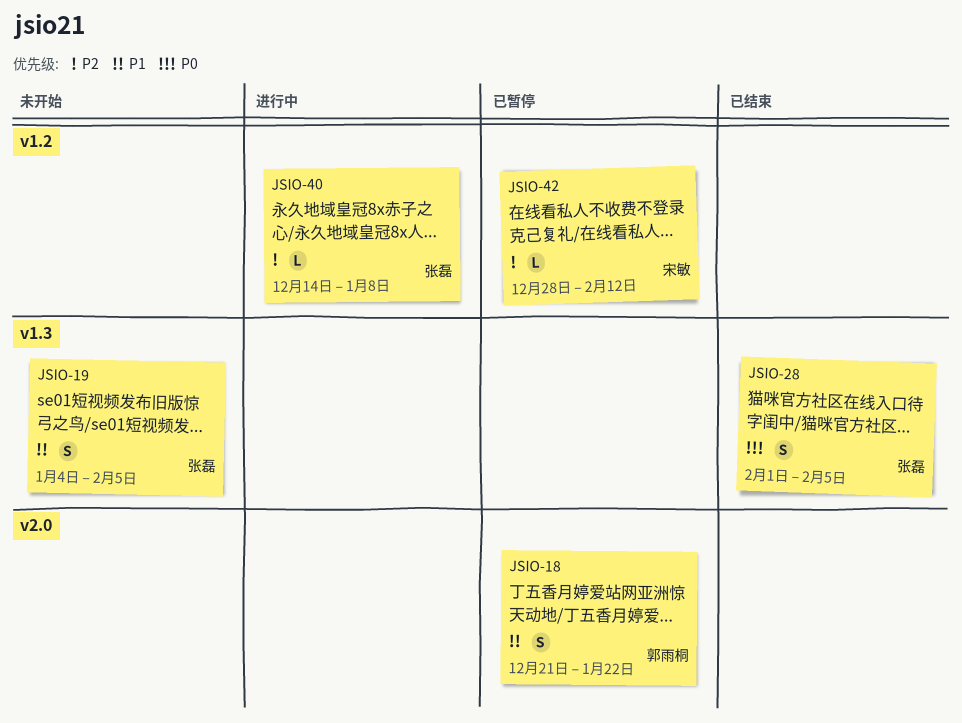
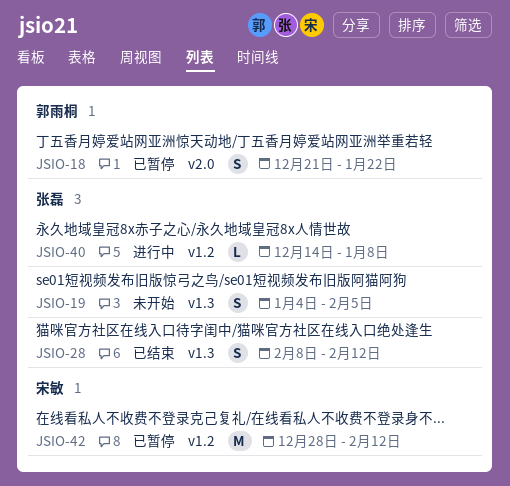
JSIO-28, start: Feb 1 -> Feb 8
JSIO-28, due: Feb 5 -> Feb 12
JSIO-42, estimate: L -> M

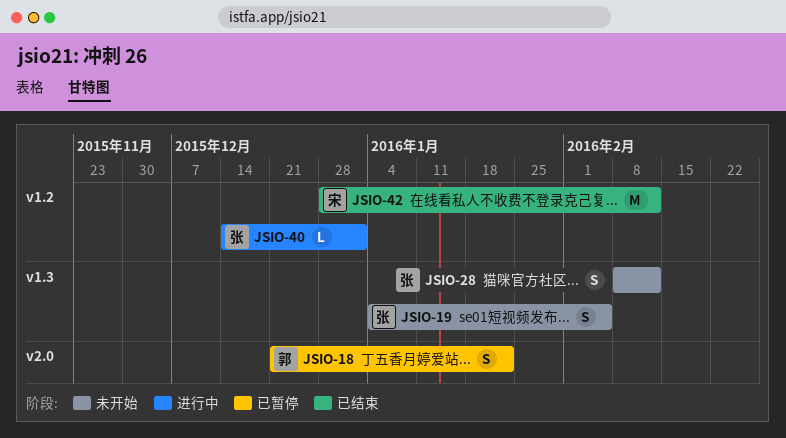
JSIO-28, status: 已结束 -> 未开始
JSIO-40, due: Jan 8 -> Jan 1
JSIO-42, status: 已暂停 -> 已结束

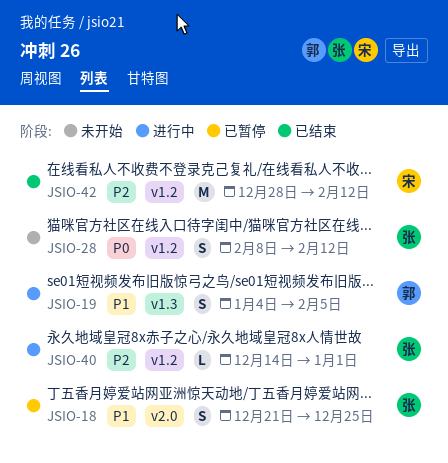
JSIO-18, owner: 郭 -> 张
JSIO-18, due: Jan 22 -> Dec 25
JSIO-19, status: 未开始 -> 进行中
JSIO-19, owner: 张 -> 郭
JSIO-28, label: v1.3 -> v1.2

